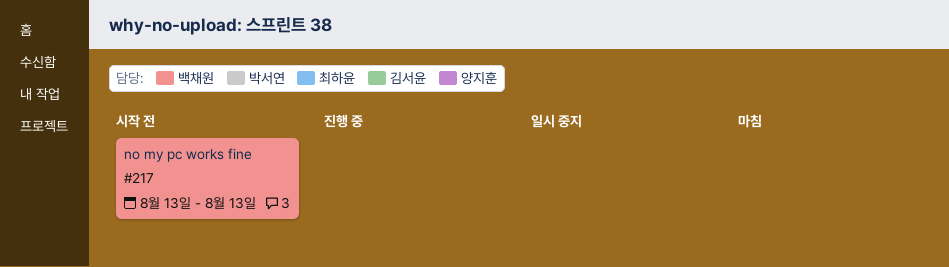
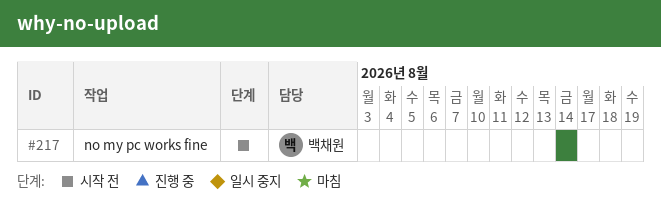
#217, start: Aug 13 -> Aug 14
#217, due: Aug 13 -> Aug 14

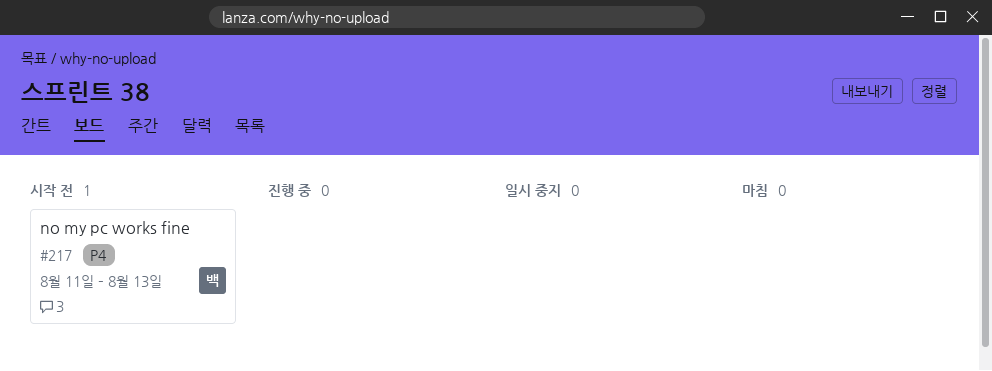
#217, start: Aug 14 -> Aug 11
#217, due: Aug 14 -> Aug 13

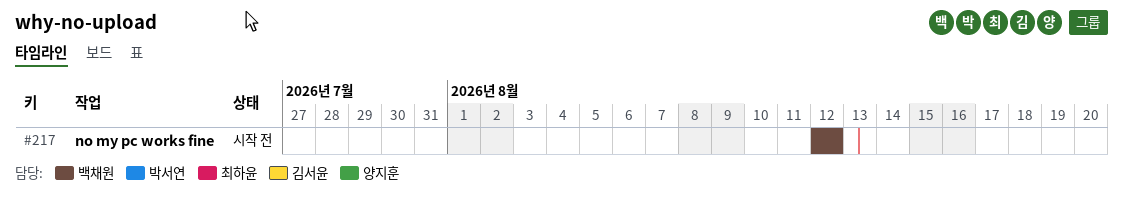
#217, start: Aug 11 -> Aug 12
#217, due: Aug 13 -> Aug 12

